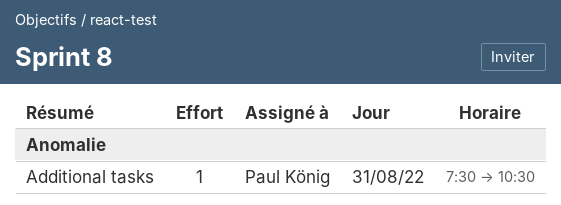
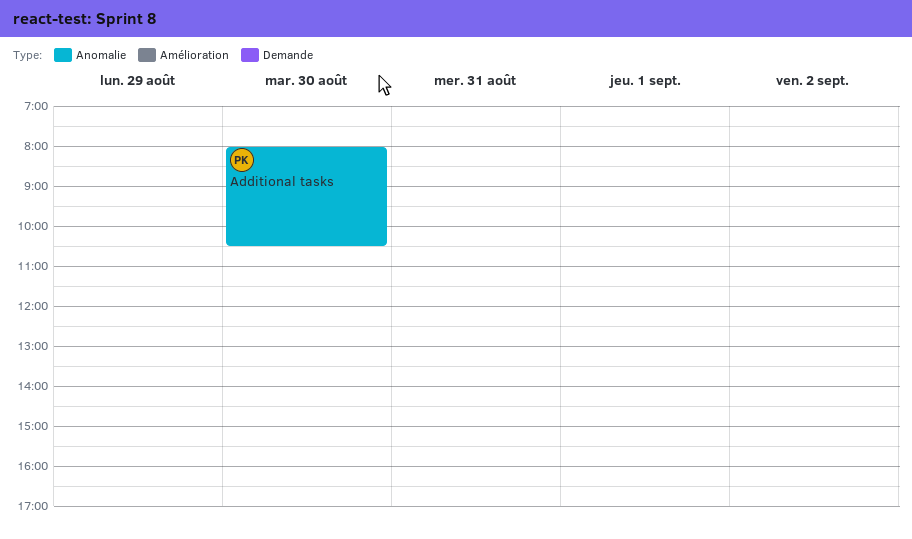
Additional tasks, day: Aug 31 -> Aug 30
Additional tasks, begins: 07:30 -> 08:00

